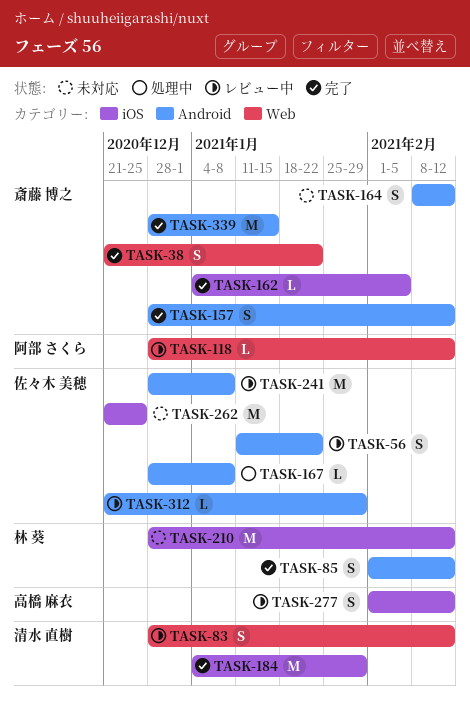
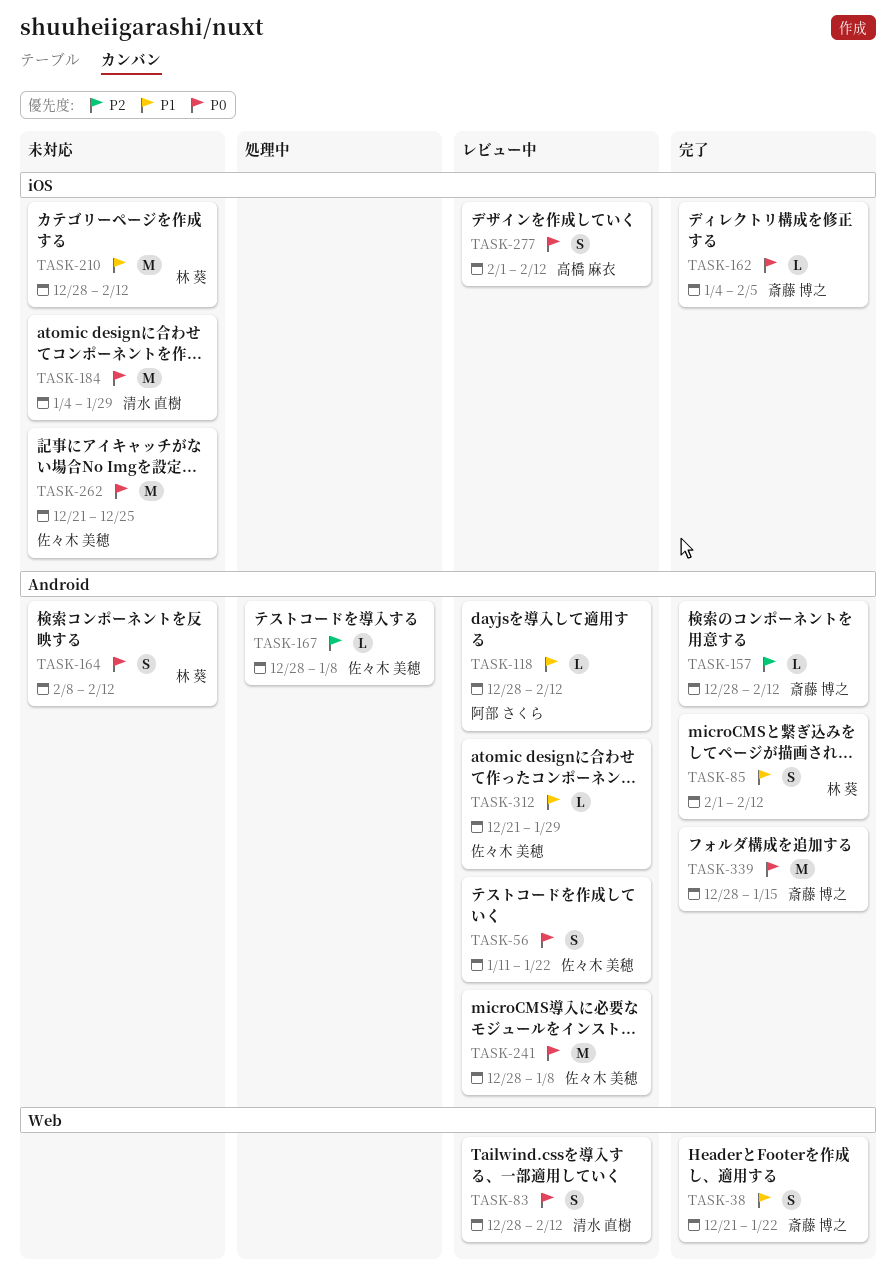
TASK-118, label: Web -> Android
TASK-157, estimate: S -> L
TASK-164, owner: 斎藤 博之 -> 林 葵
TASK-184, status: 完了 -> 未対応

